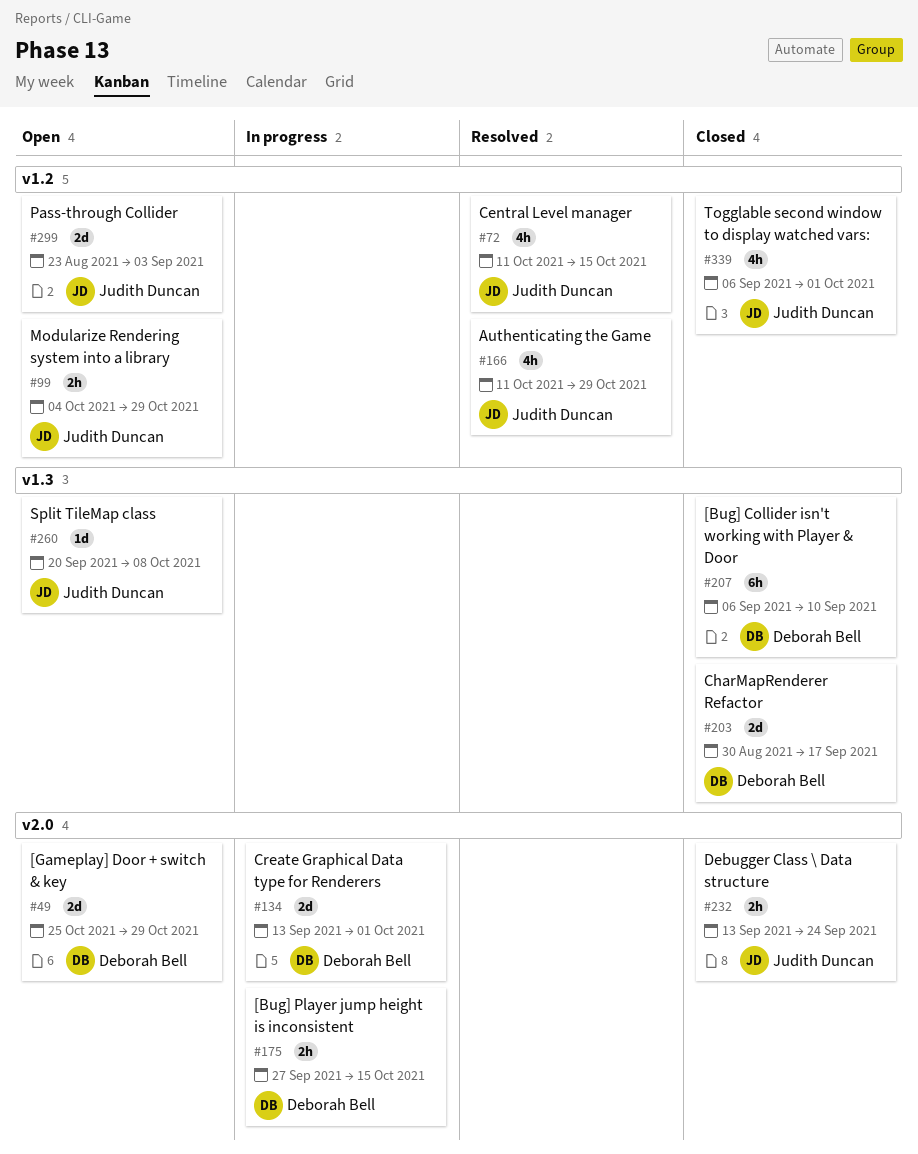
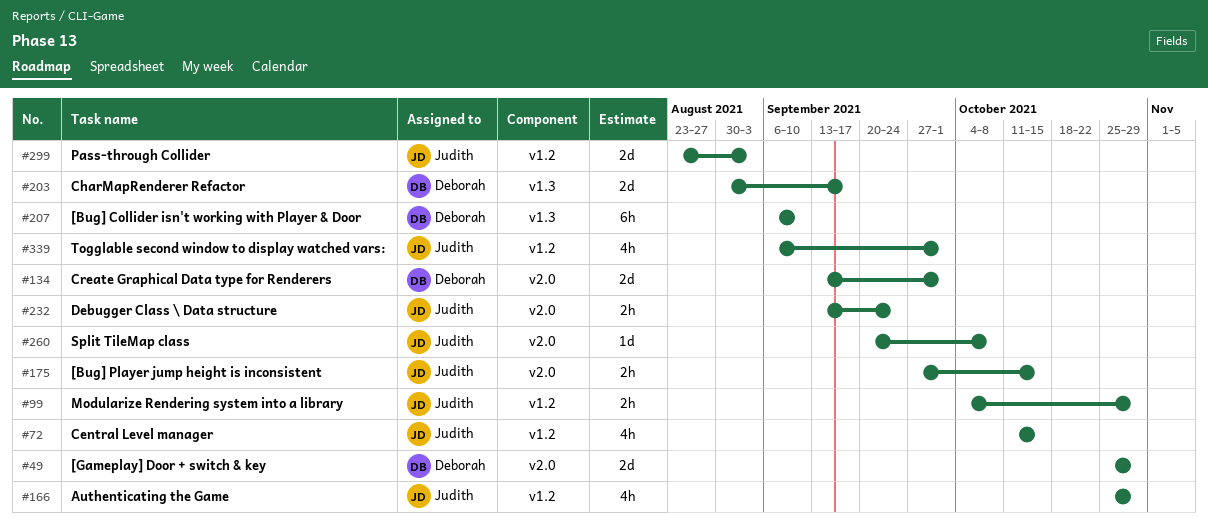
#166, start: Oct 11 -> Oct 25
#175, owner: Deborah Bell -> Judith Duncan
#260, label: v1.3 -> v2.0

